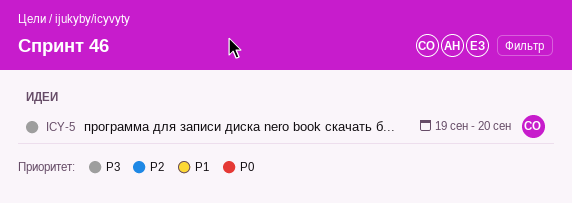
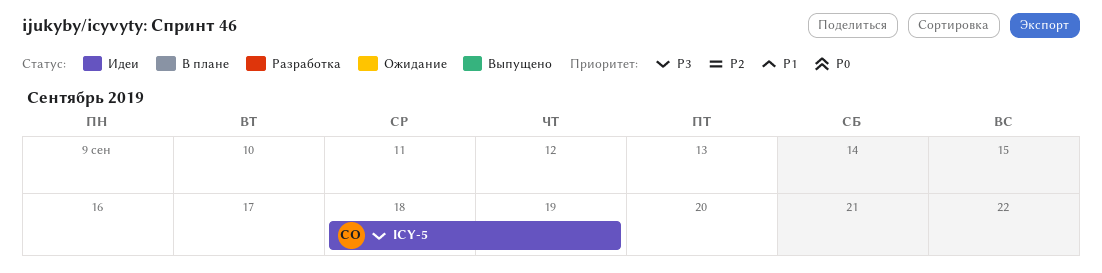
ICY-5, start: Sep 19 -> Sep 18
ICY-5, due: Sep 20 -> Sep 19

